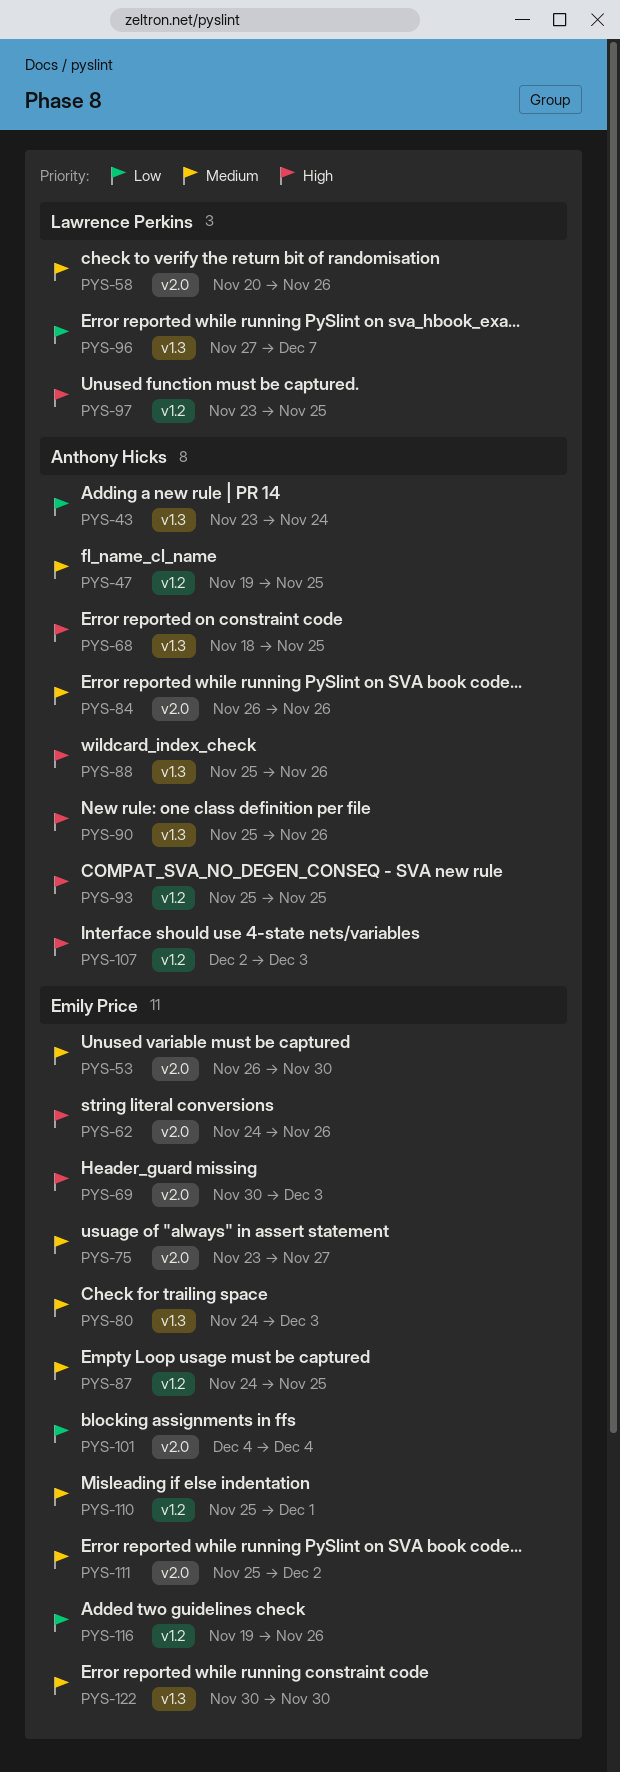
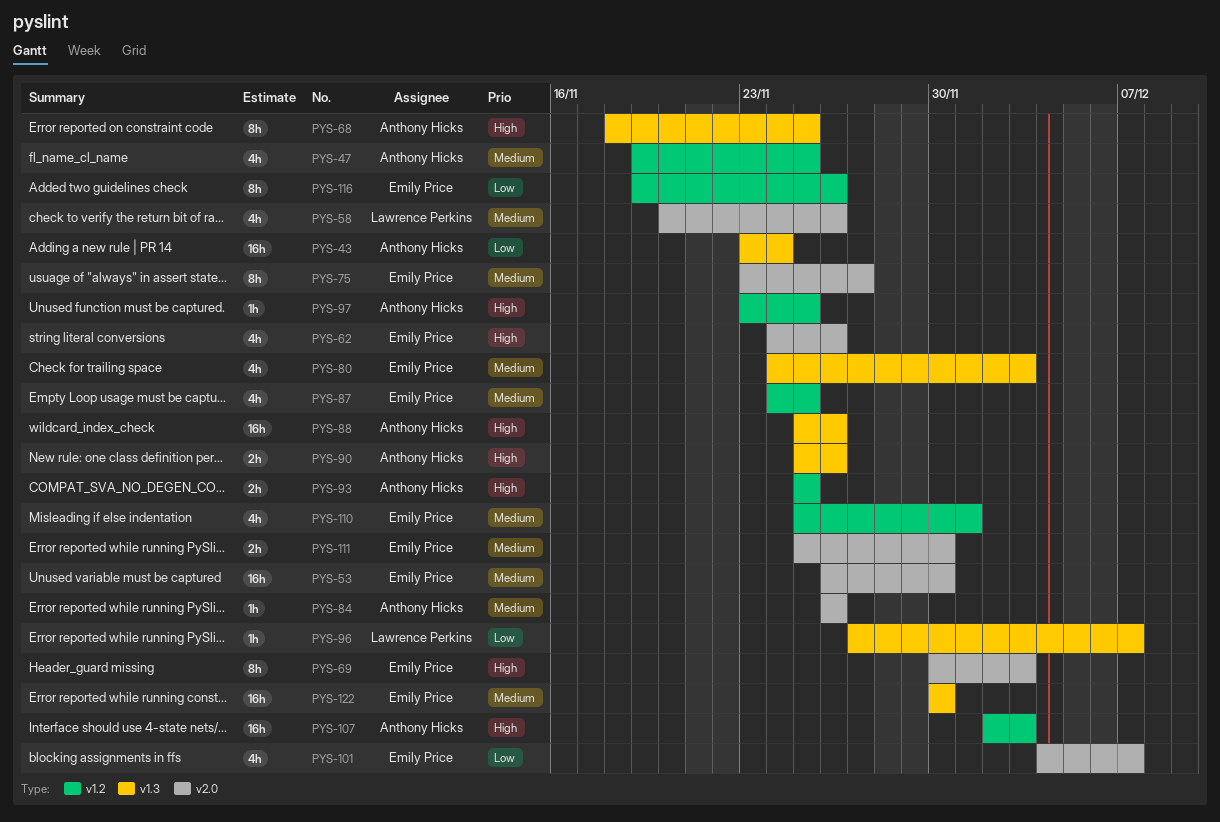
PYS-97, owner: Lawrence Perkins -> Anthony Hicks
PYS-101, due: Dec 4 -> Dec 7
PYS-111, due: Dec 2 -> Nov 30

